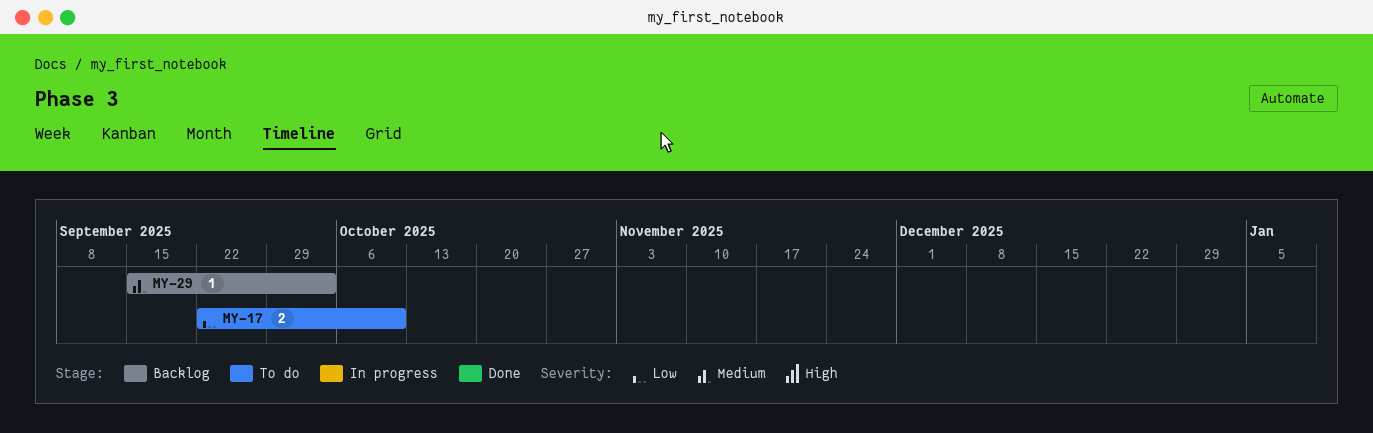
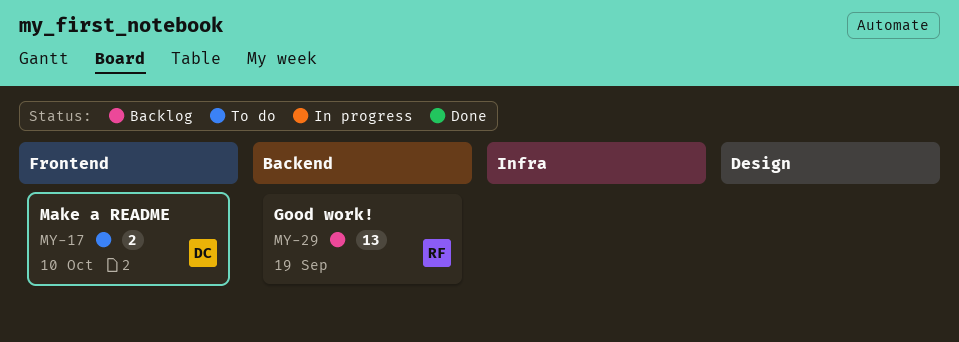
MY-29, estimate: 1 -> 13
MY-29, due: Oct 3 -> Sep 19

